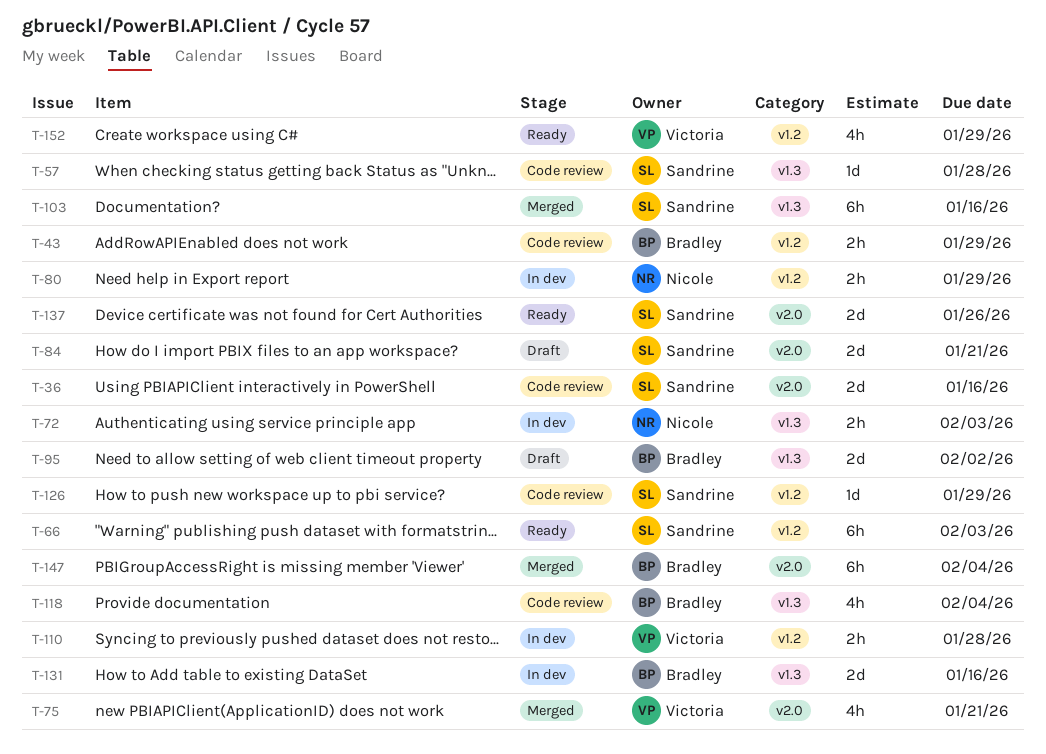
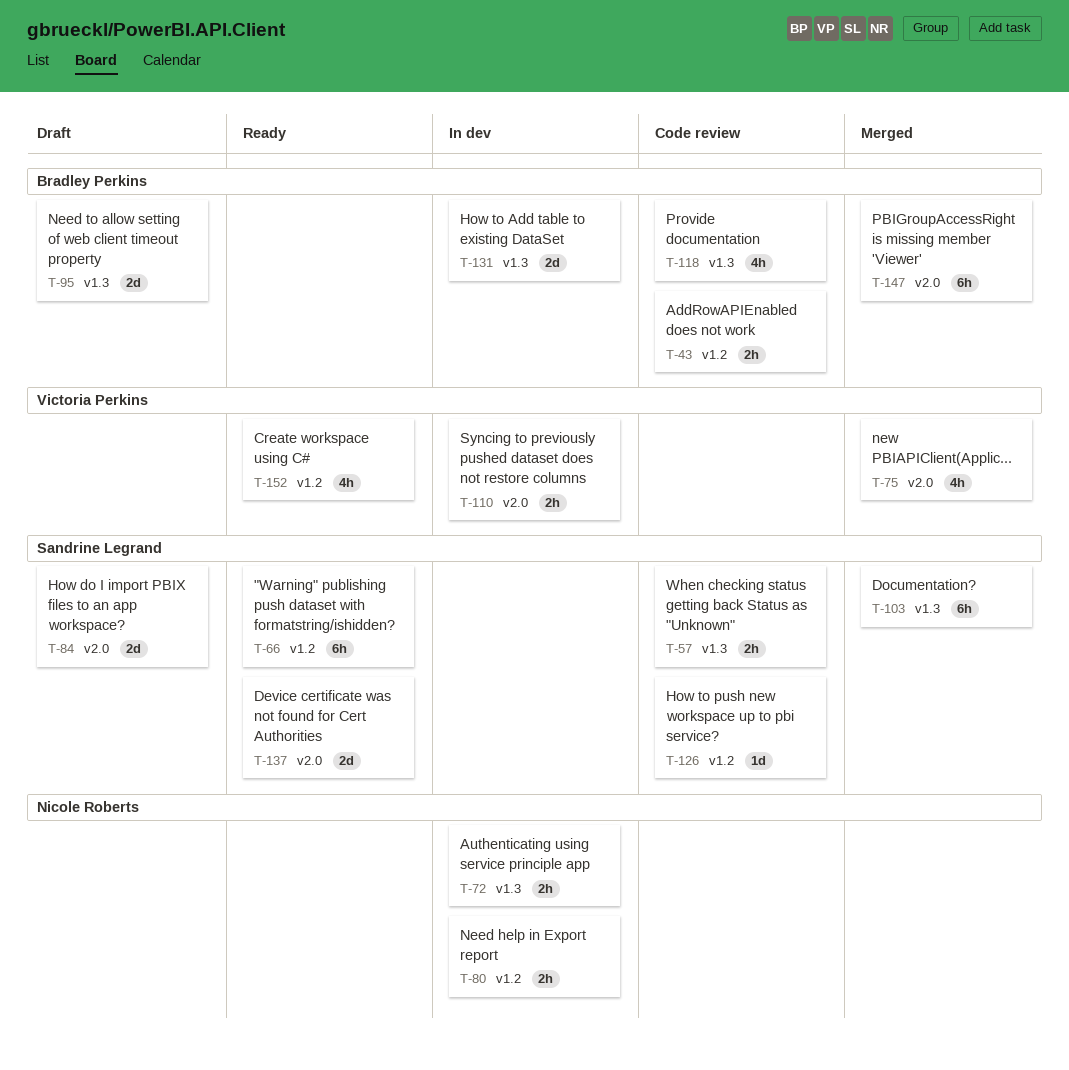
T-36: present -> none
T-57, estimate: 1d -> 2h
T-110, label: v1.2 -> v2.0

